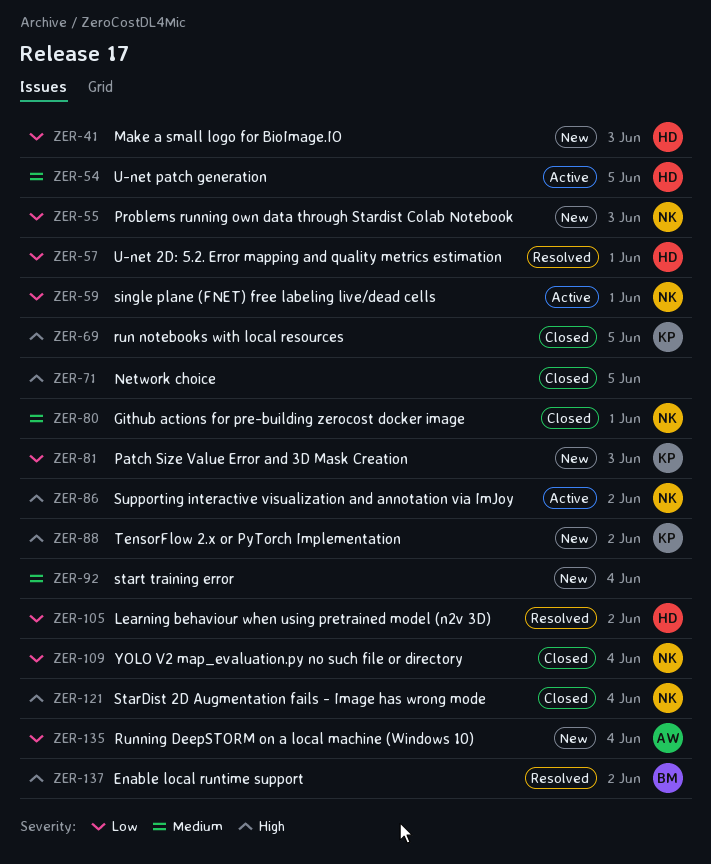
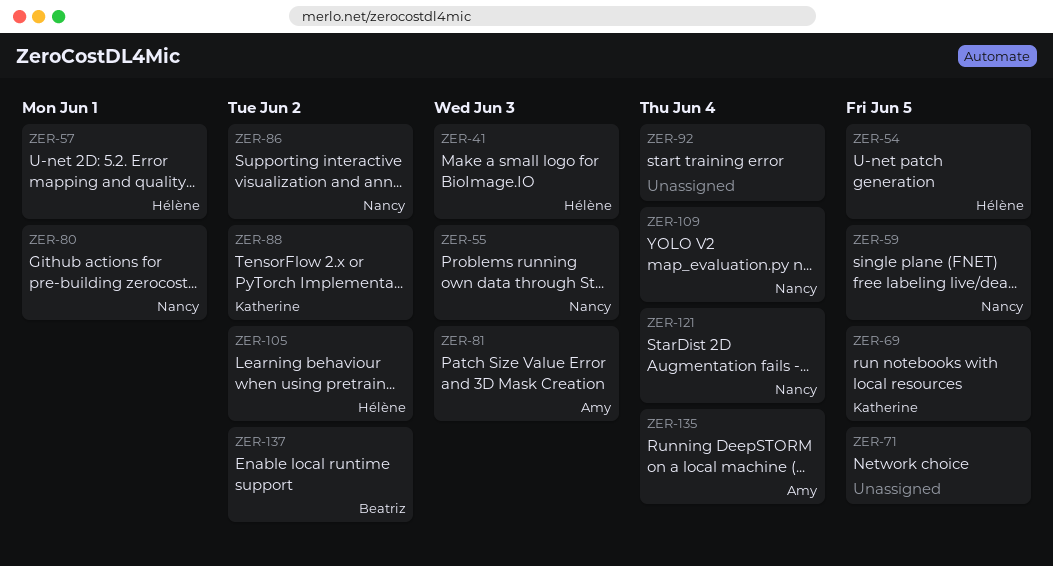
ZER-59, due: Jun 1 -> Jun 5
ZER-81, owner: Katherine -> Amy

